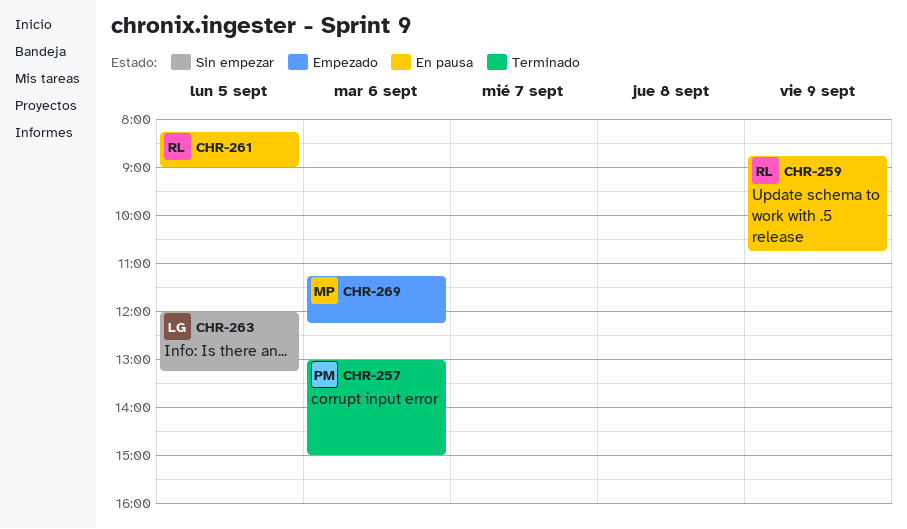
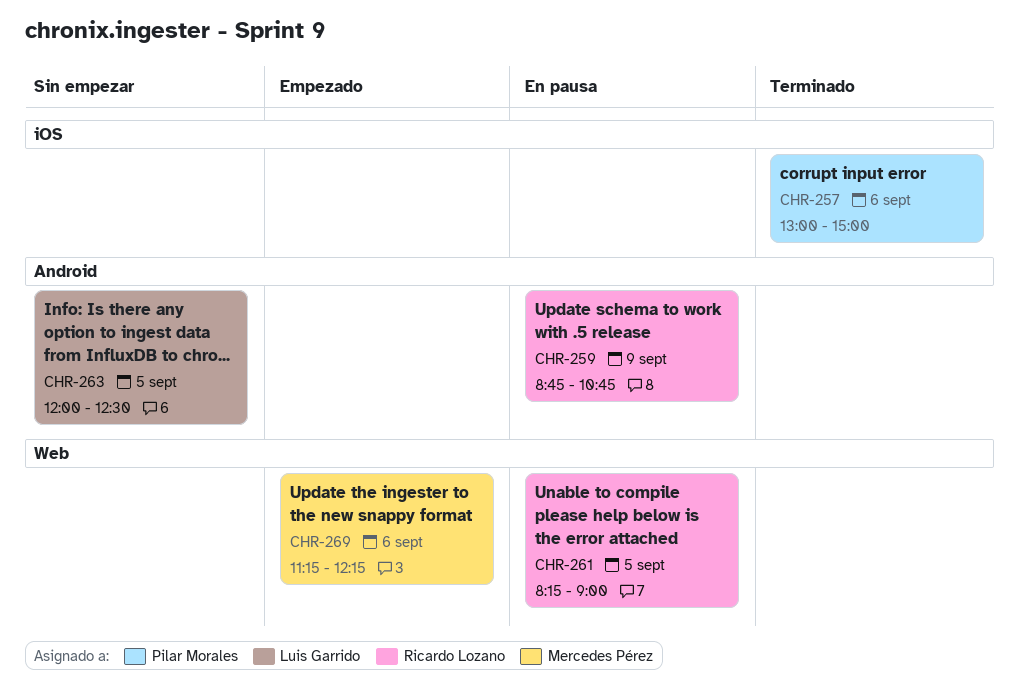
CHR-263, ends: 13:15 -> 12:30

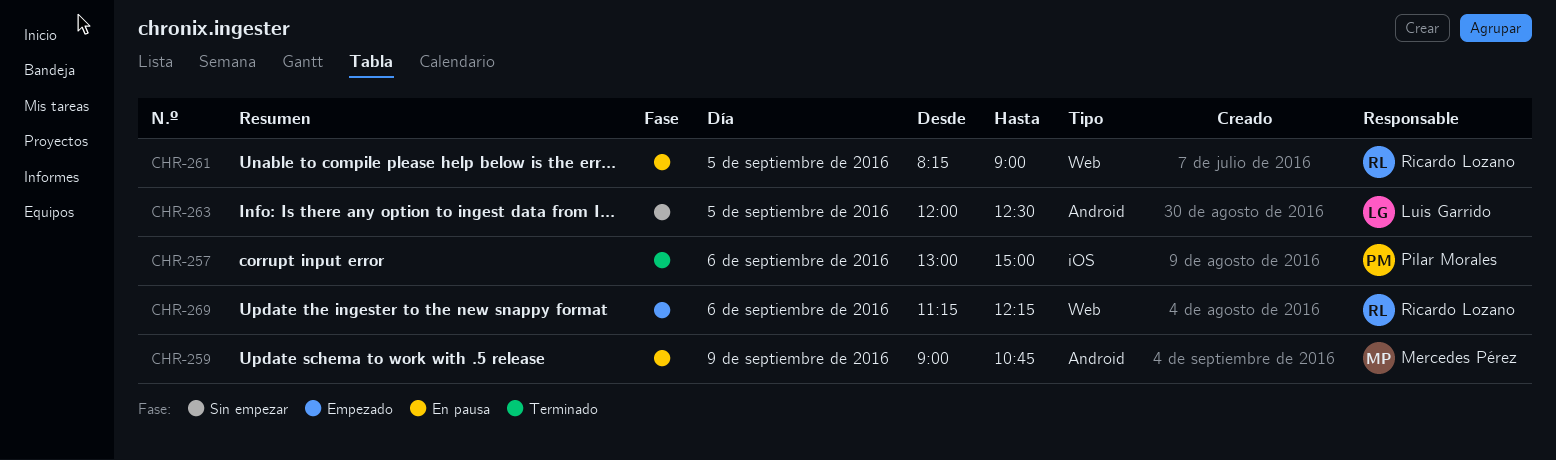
CHR-259, owner: Ricardo Lozano -> Mercedes Pérez
CHR-259, begins: 08:45 -> 09:00
CHR-269, owner: Mercedes Pérez -> Ricardo Lozano

